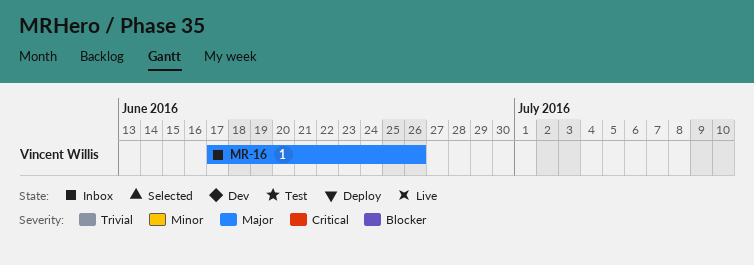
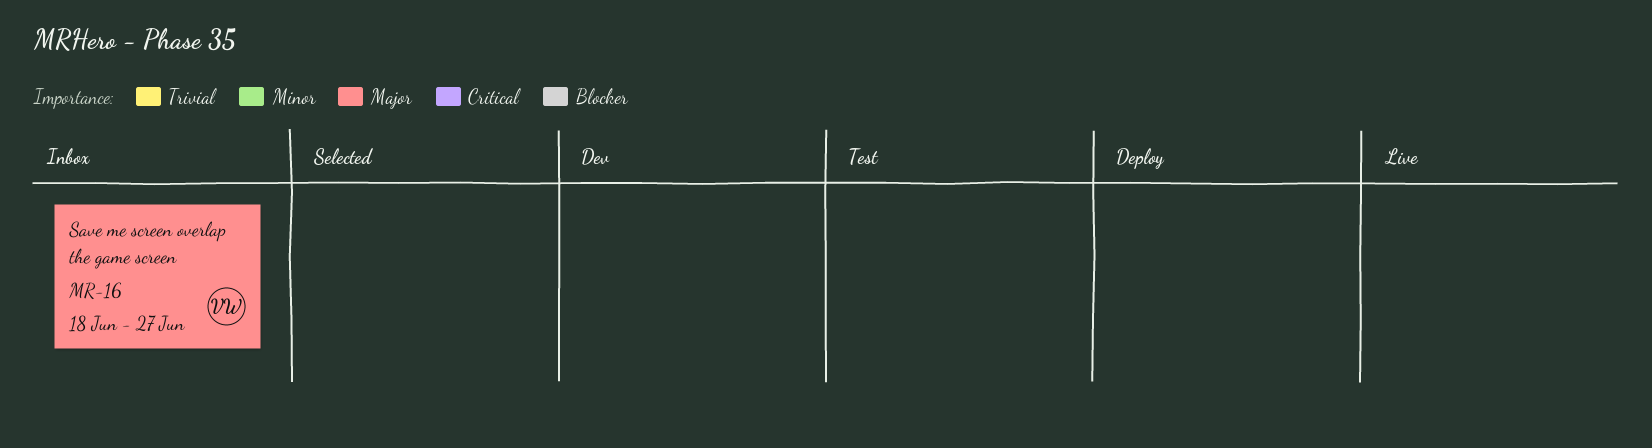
MR-16, start: Jun 17 -> Jun 18
MR-16, due: Jun 26 -> Jun 27

